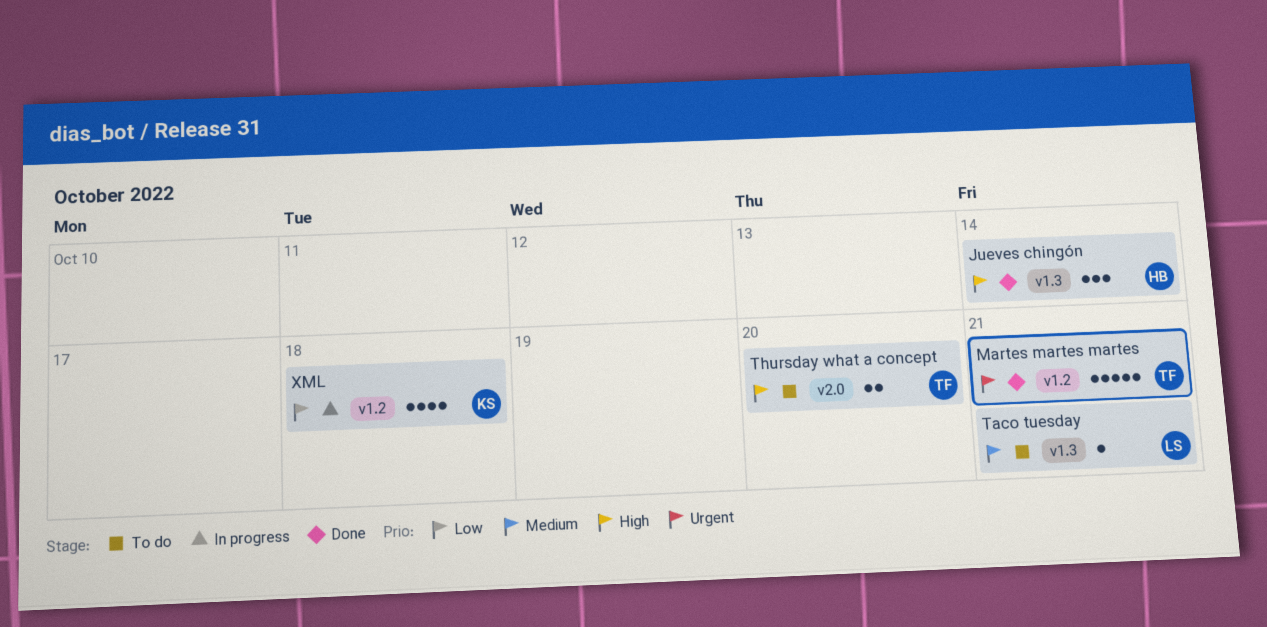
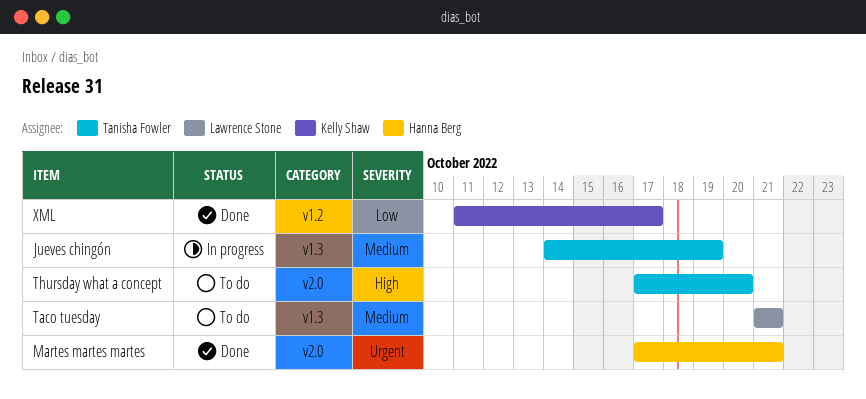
Jueves chingón, status: Done -> In progress
Jueves chingón, owner: Hanna Berg -> Tanisha Fowler
Jueves chingón, priority: High -> Medium
Jueves chingón, due: Oct 14 -> Oct 19
Martes martes martes, owner: Tanisha Fowler -> Hanna Berg
Martes martes martes, label: v1.2 -> v2.0
XML, status: In progress -> Done
XML, due: Oct 18 -> Oct 17

